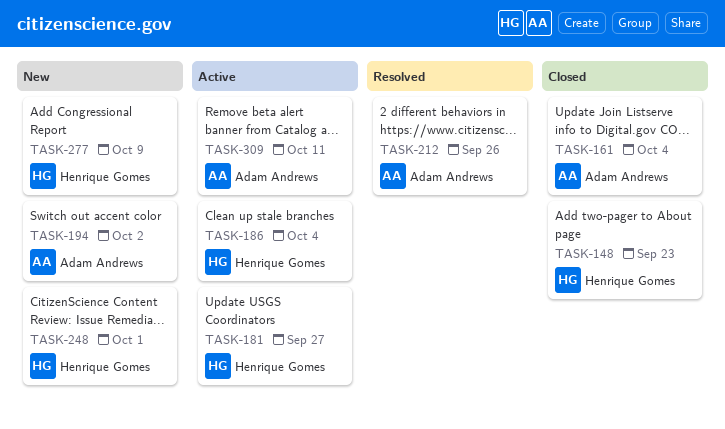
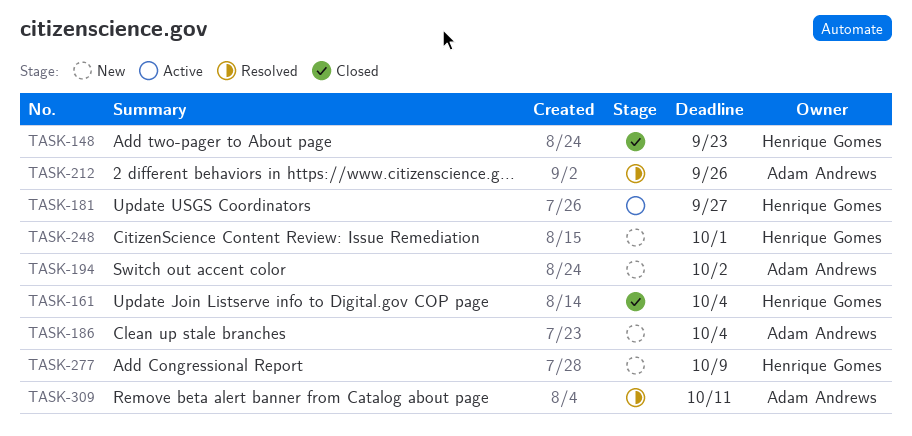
TASK-161, owner: Adam Andrews -> Henrique Gomes
TASK-186, status: Active -> New
TASK-186, owner: Henrique Gomes -> Adam Andrews
TASK-309, status: Active -> Resolved

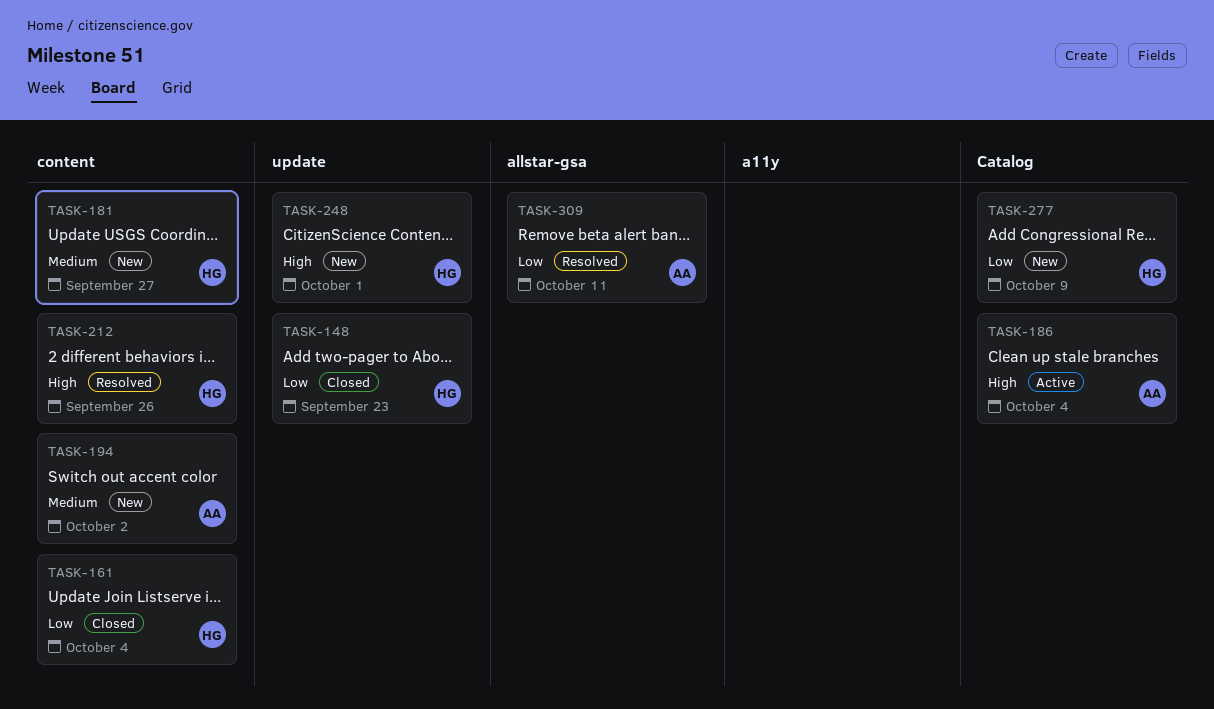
TASK-181, status: Active -> New
TASK-186, status: New -> Active
TASK-212, owner: Adam Andrews -> Henrique Gomes

